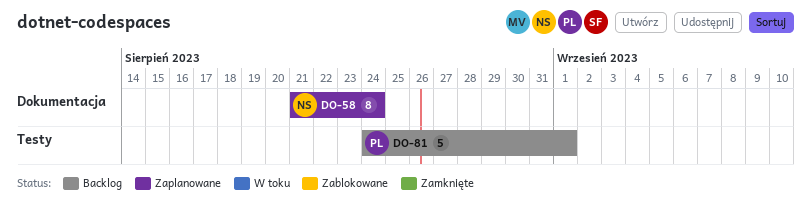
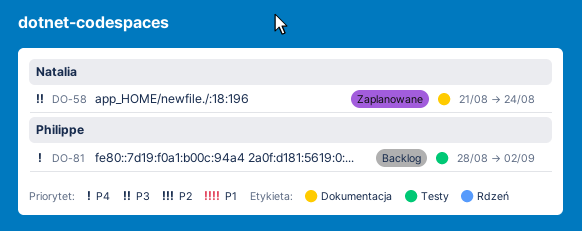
DO-81, start: Aug 24 -> Aug 28
DO-81, due: Sep 1 -> Sep 2

